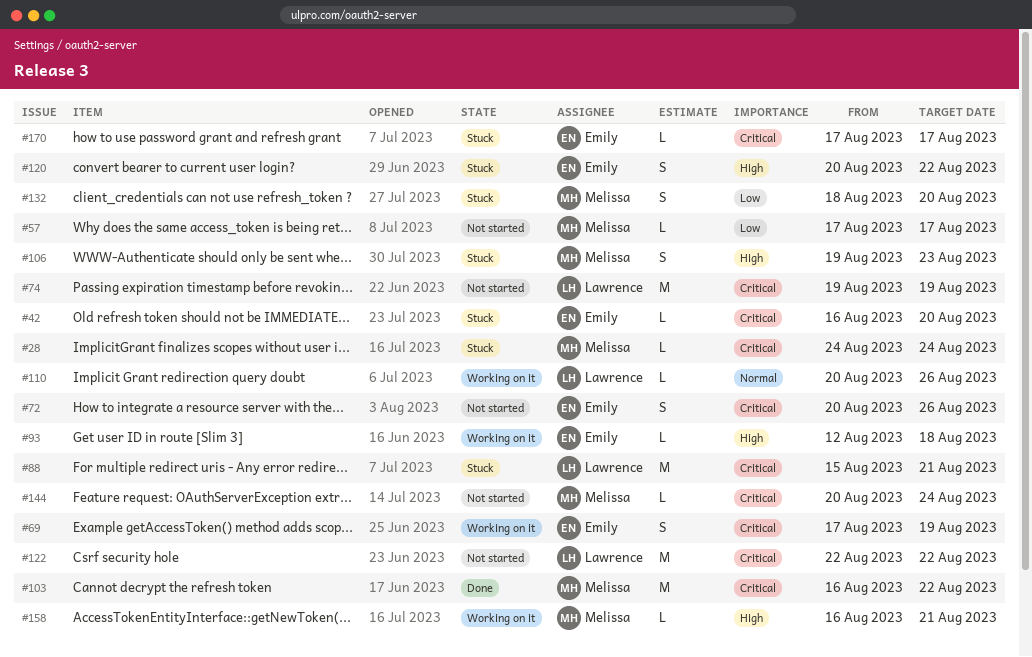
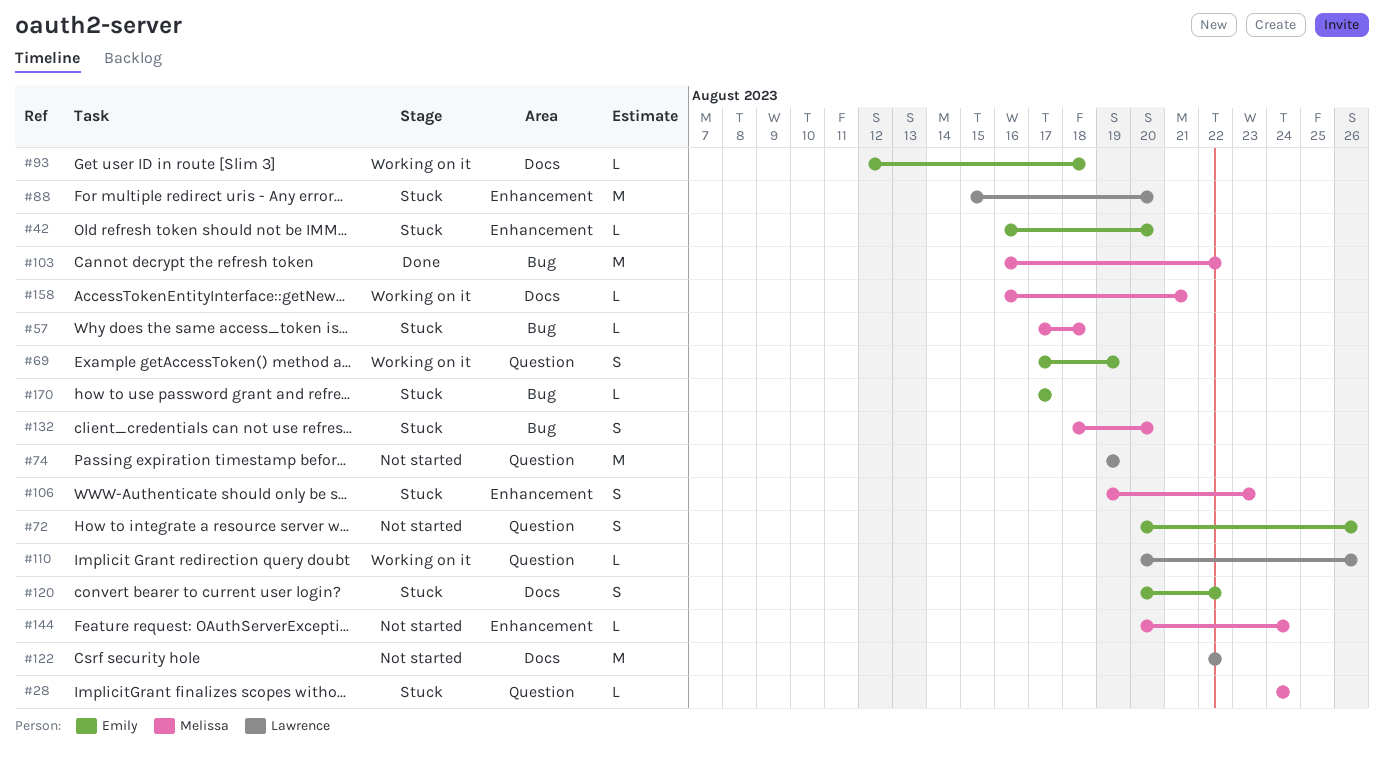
#57, status: Not started -> Stuck
#57, due: Aug 17 -> Aug 18
#88, due: Aug 21 -> Aug 20

